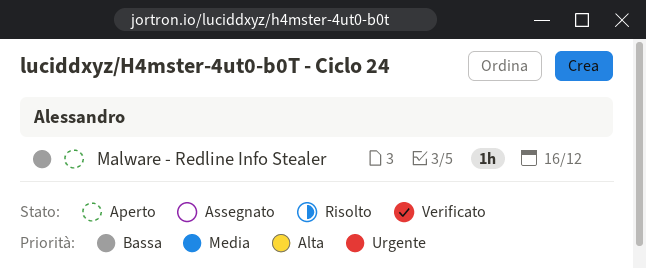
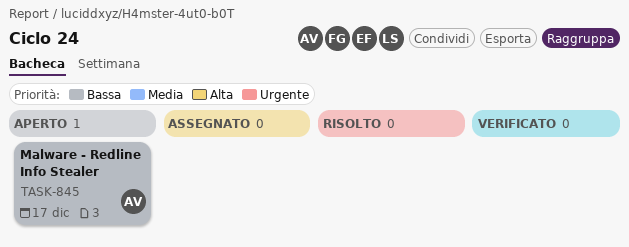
Malware - Redline Info Stealer, due: Dec 16 -> Dec 17

